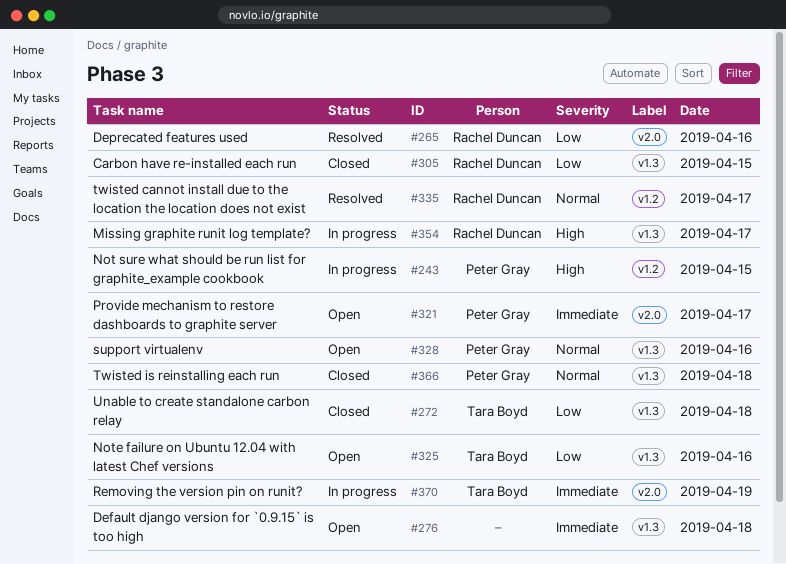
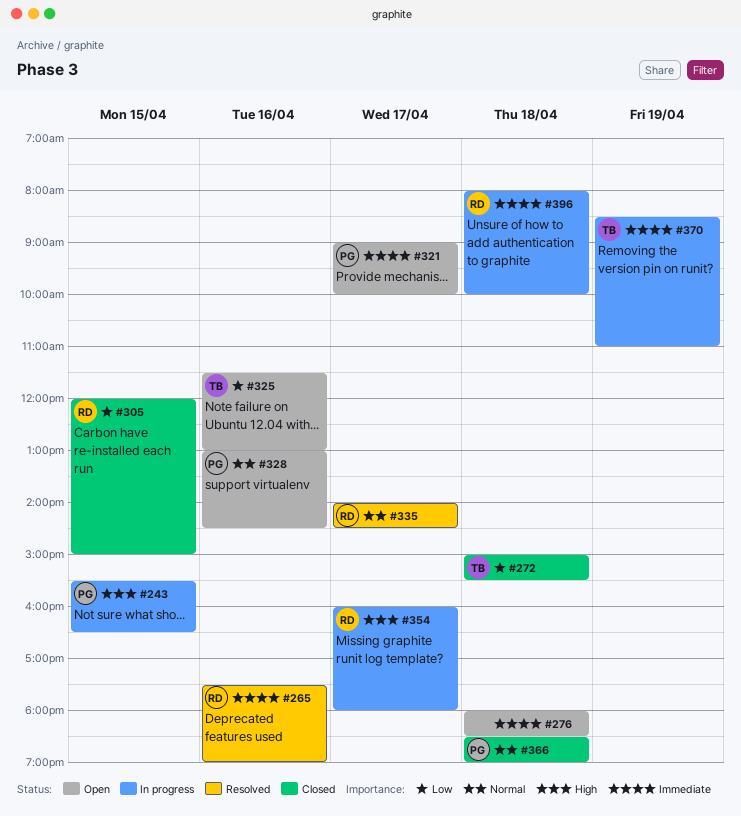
#265, priority: Low -> Immediate
#396: none -> present

